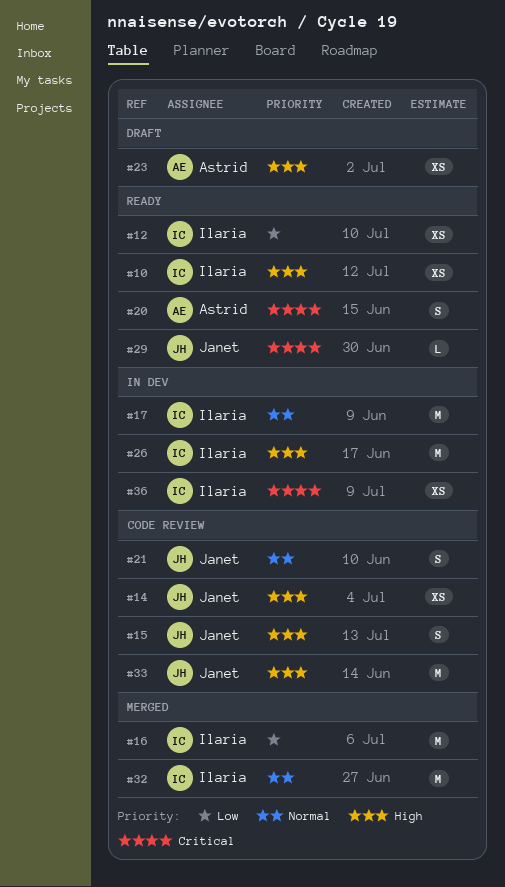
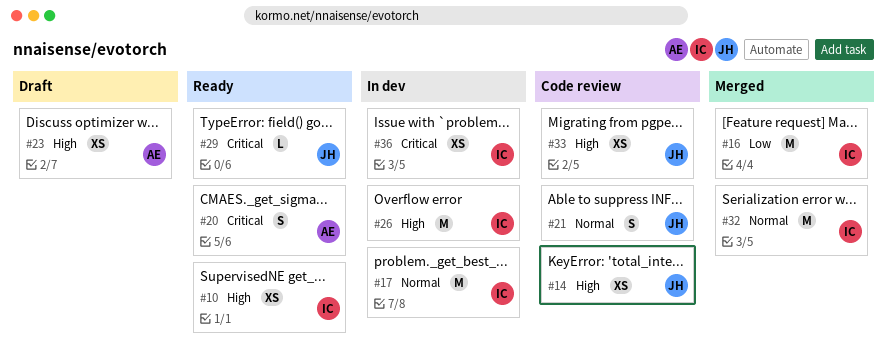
#12: present -> none
#15: present -> none
#33, estimate: M -> XS

